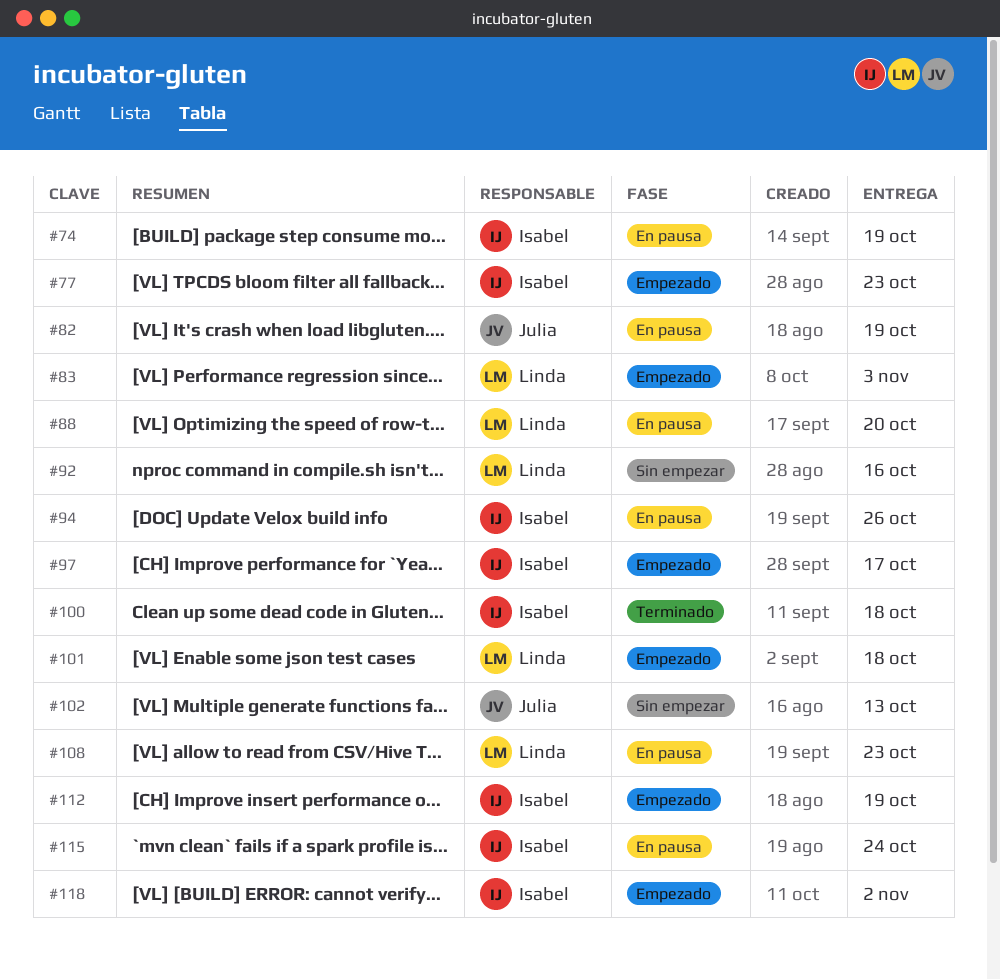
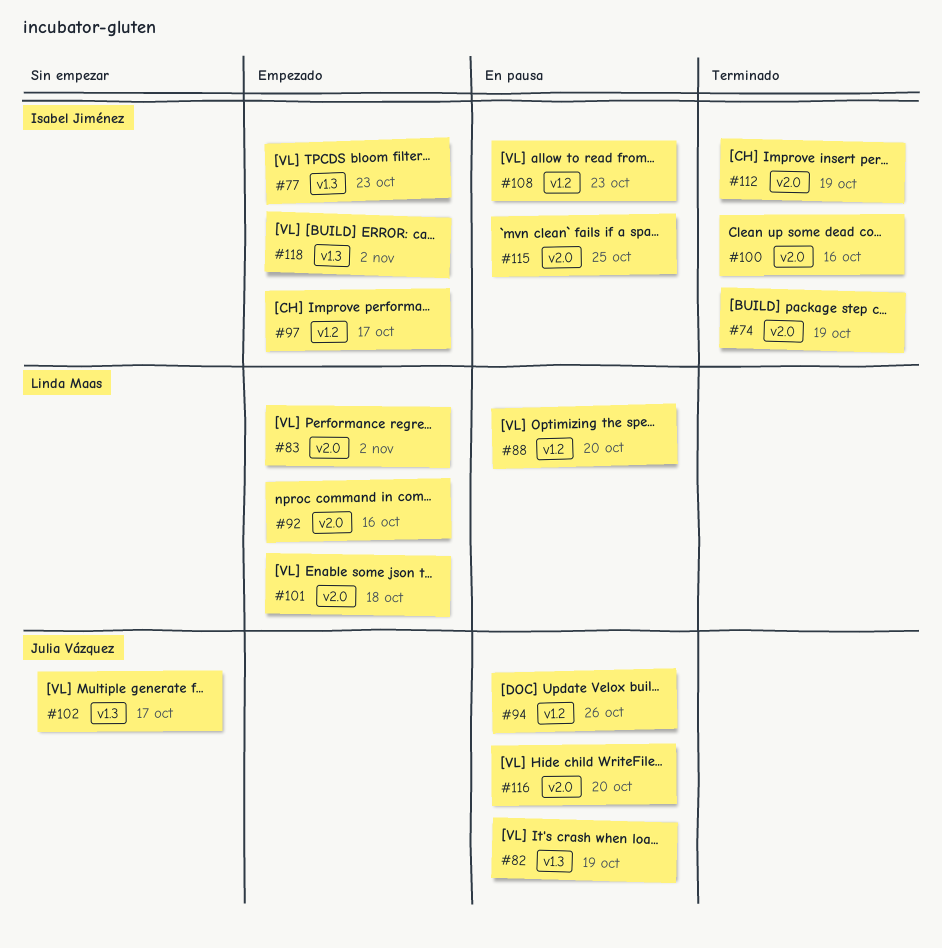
#74, status: En pausa -> Terminado
#83, due: Nov 3 -> Nov 2
#92, status: Sin empezar -> Empezado
#94, owner: Isabel Jiménez -> Julia Vázquez
#100, due: Oct 18 -> Oct 16
#102, due: Oct 13 -> Oct 17
#108, owner: Linda Maas -> Isabel Jiménez
#112, status: Empezado -> Terminado
#115, due: Oct 24 -> Oct 25
#116: none -> present

